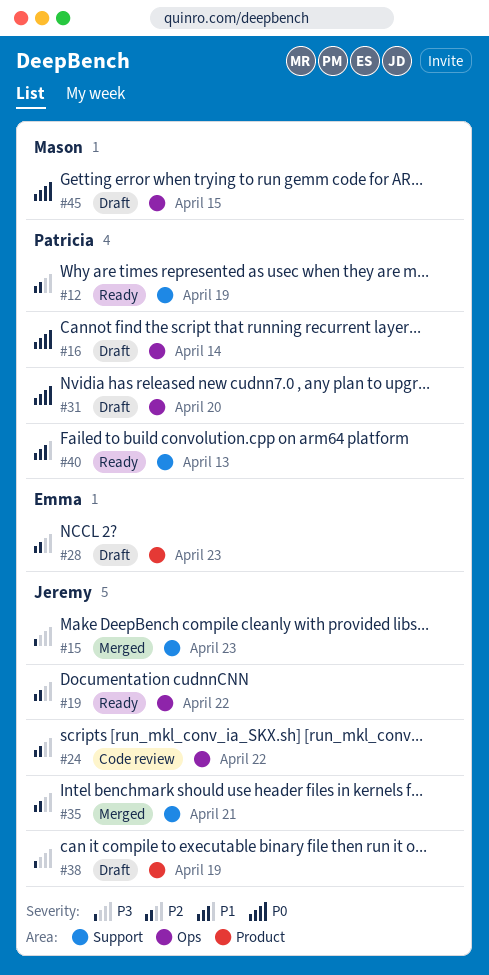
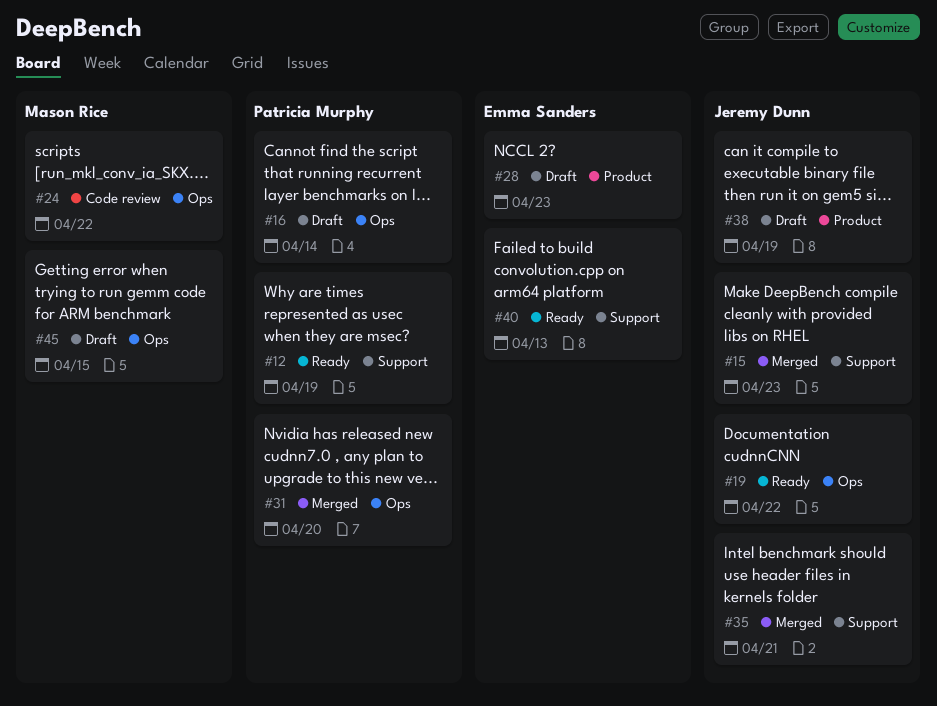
#24, owner: Jeremy Dunn -> Mason Rice
#31, status: Draft -> Merged
#40, owner: Patricia Murphy -> Emma Sanders

